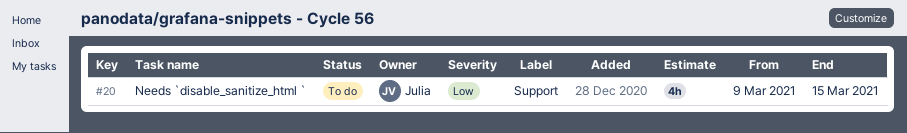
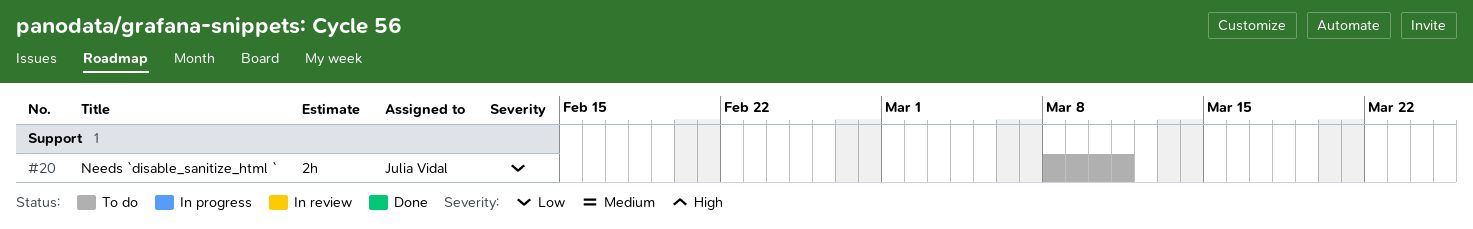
#20, estimate: 4h -> 2h
#20, start: Mar 9 -> Mar 8
#20, due: Mar 15 -> Mar 11

